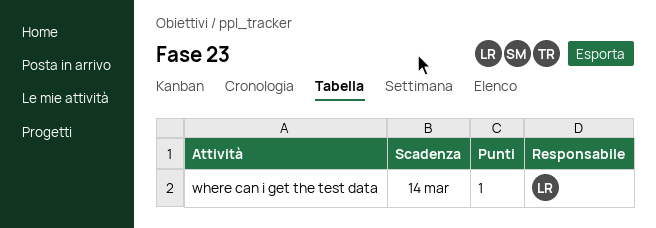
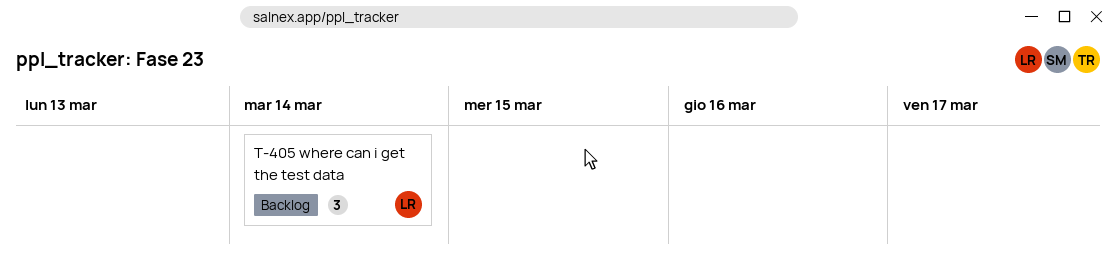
where can i get the test data, estimate: 1 -> 3

